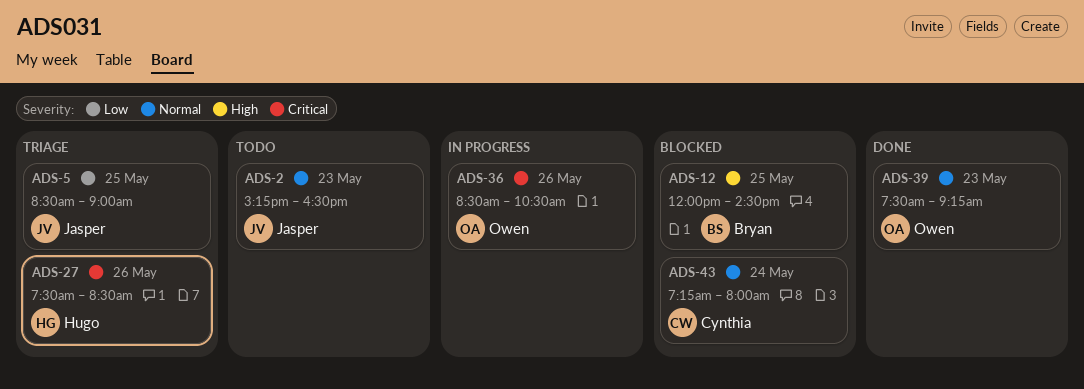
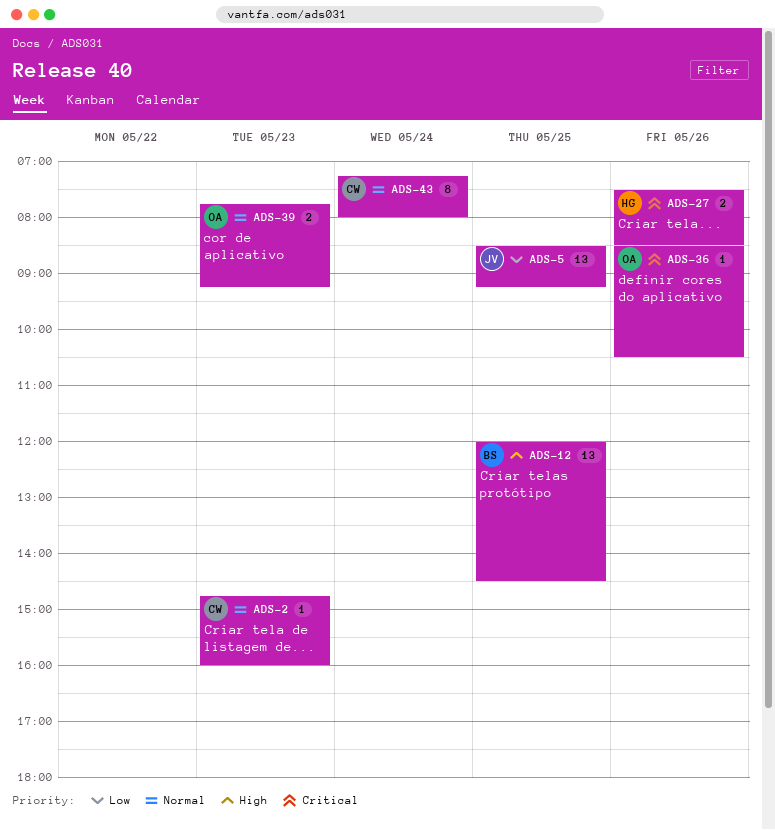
ADS-2, owner: Jasper -> Cynthia
ADS-2, begins: 15:15 -> 14:45
ADS-2, ends: 16:30 -> 16:00
ADS-5, ends: 09:00 -> 09:15
ADS-39, begins: 07:30 -> 07:45

